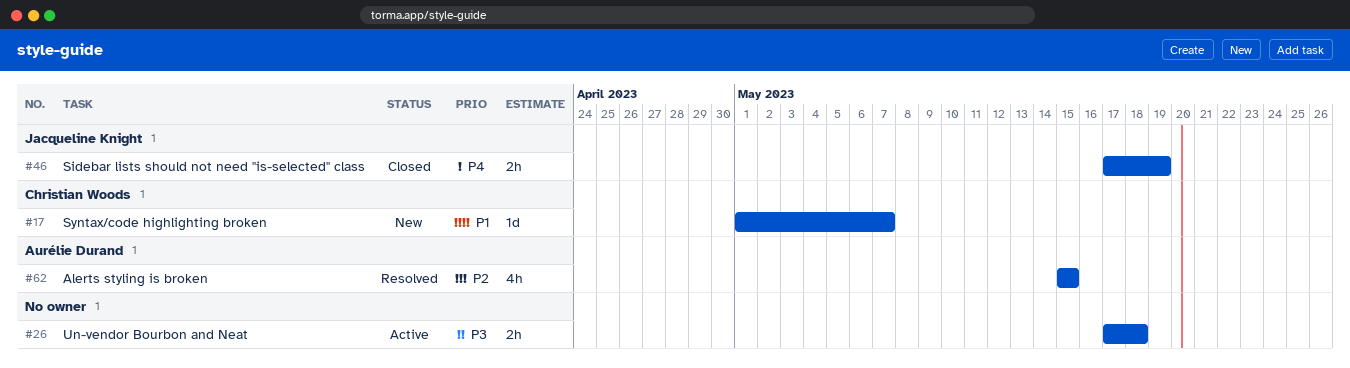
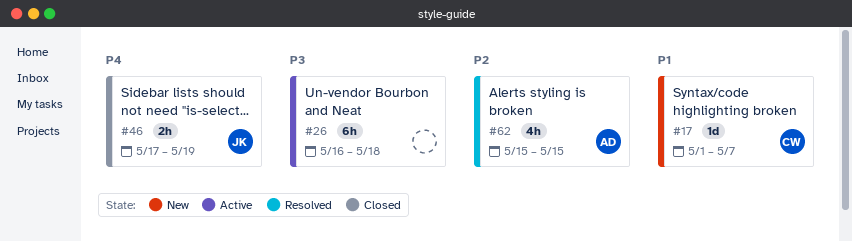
#26, estimate: 2h -> 6h
#26, start: May 17 -> May 16

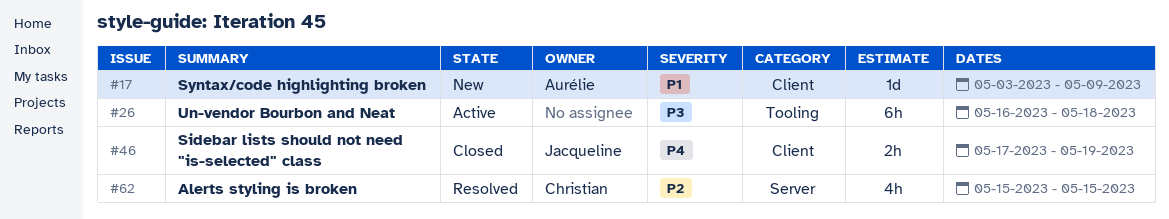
#17, owner: Christian -> Aurélie
#17, start: May 1 -> May 3
#17, due: May 7 -> May 9
#62, owner: Aurélie -> Christian

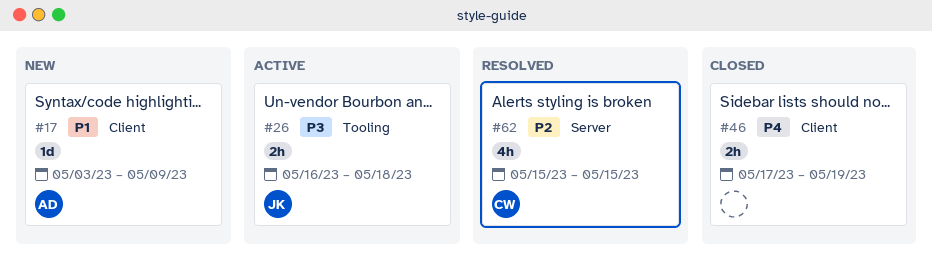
#26, owner: none -> Jacqueline
#26, estimate: 6h -> 2h
#46, owner: Jacqueline -> none

